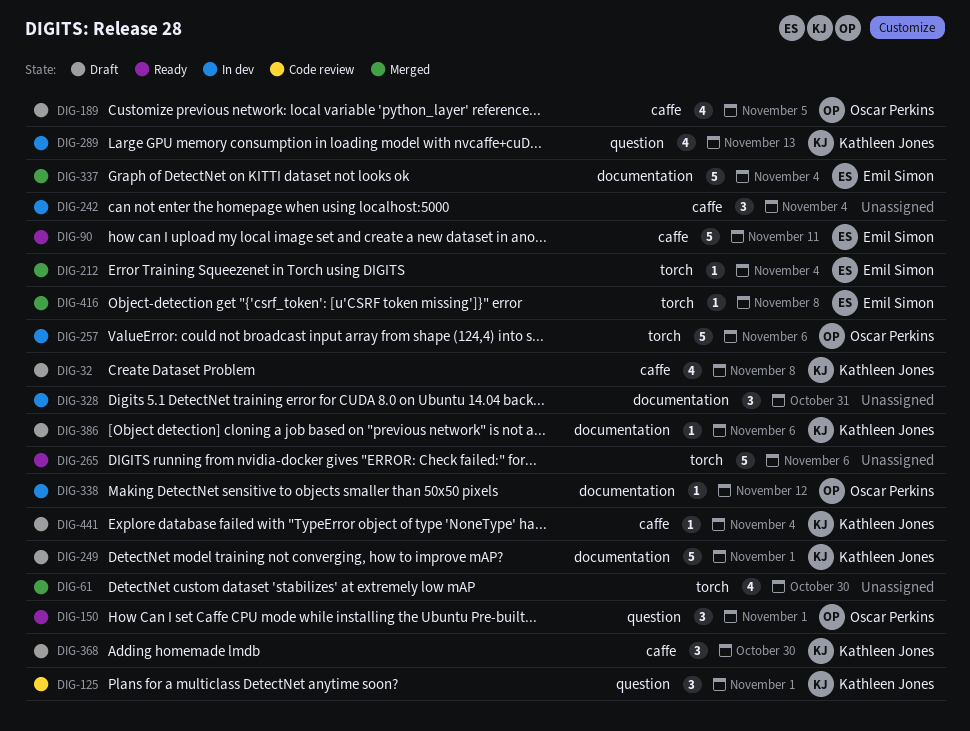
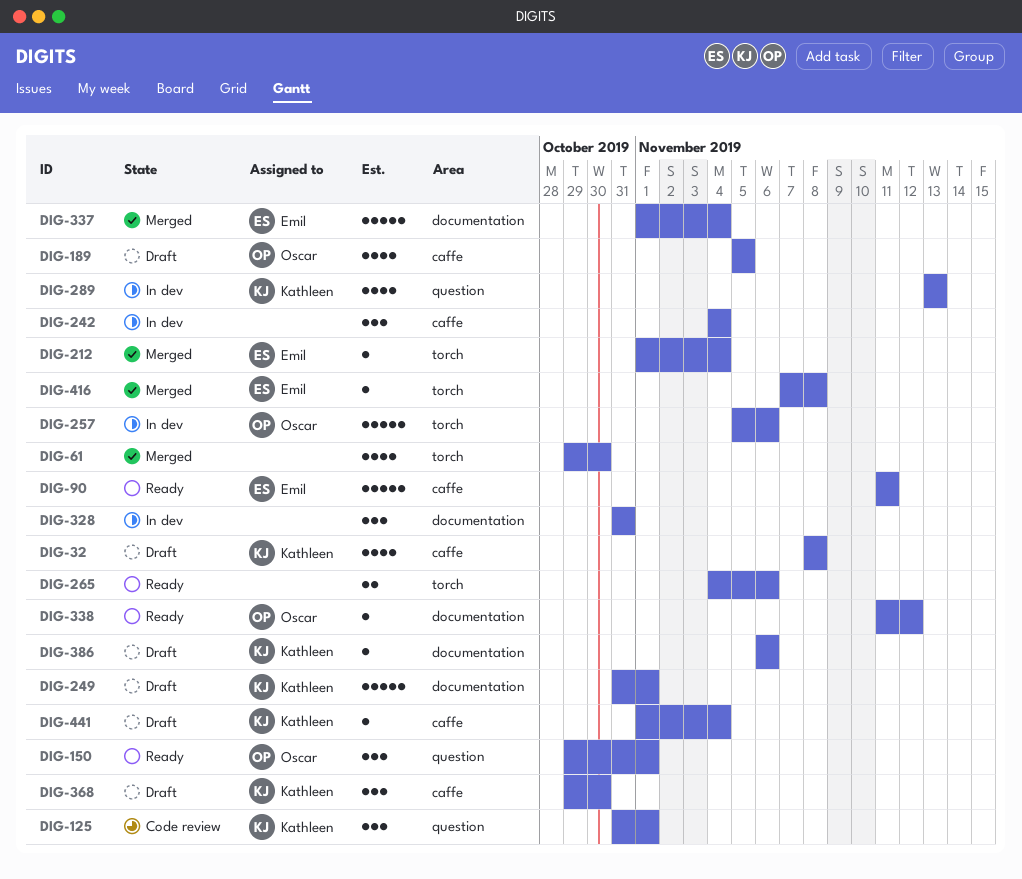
DIG-265, estimate: 5 -> 2
DIG-338, status: In dev -> Ready

